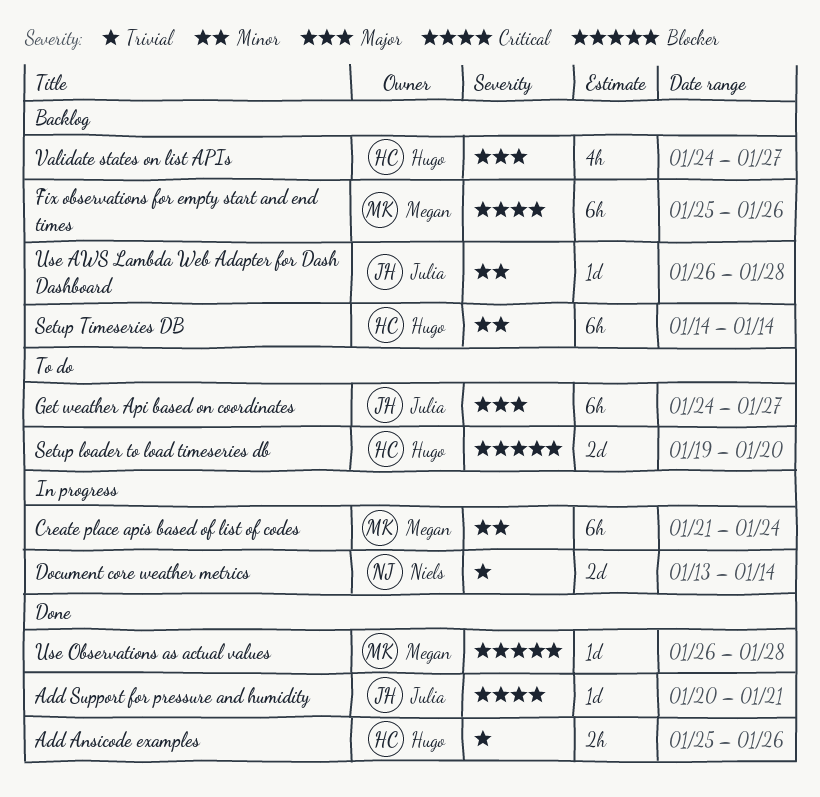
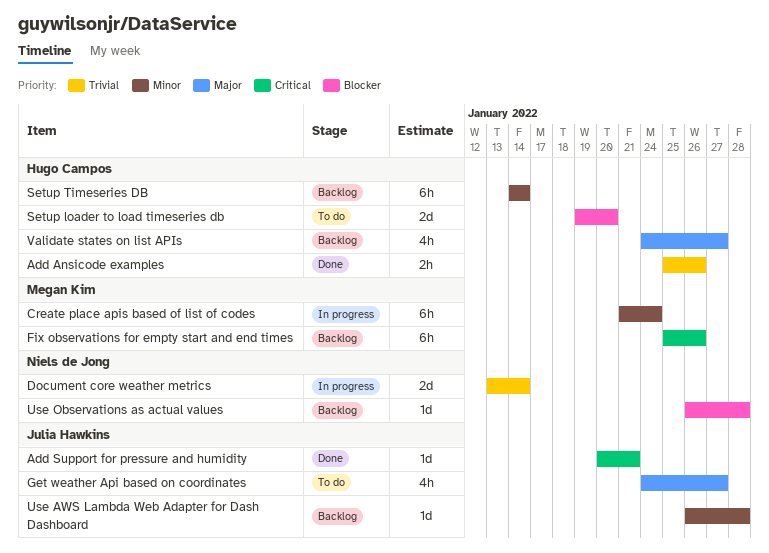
Get weather Api based on coordinates, estimate: 6h -> 4h
Use Observations as actual values, status: Done -> Backlog
Use Observations as actual values, owner: Megan Kim -> Niels de Jong

